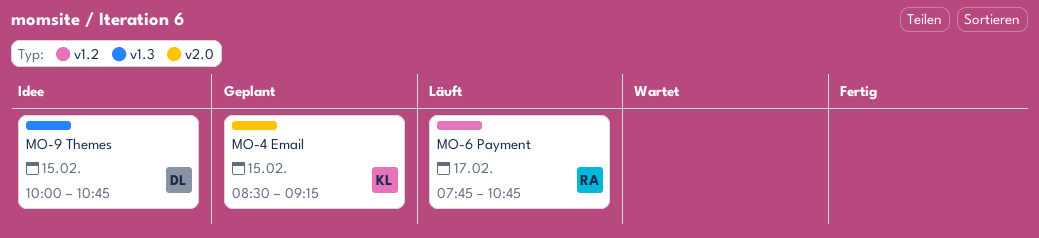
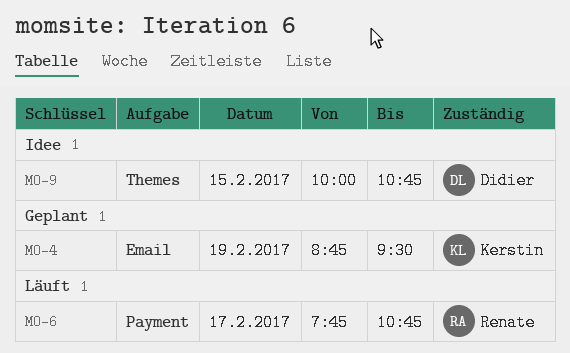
MO-4, day: Feb 15 -> Feb 19
MO-4, begins: 08:30 -> 08:45
MO-4, ends: 09:15 -> 09:30

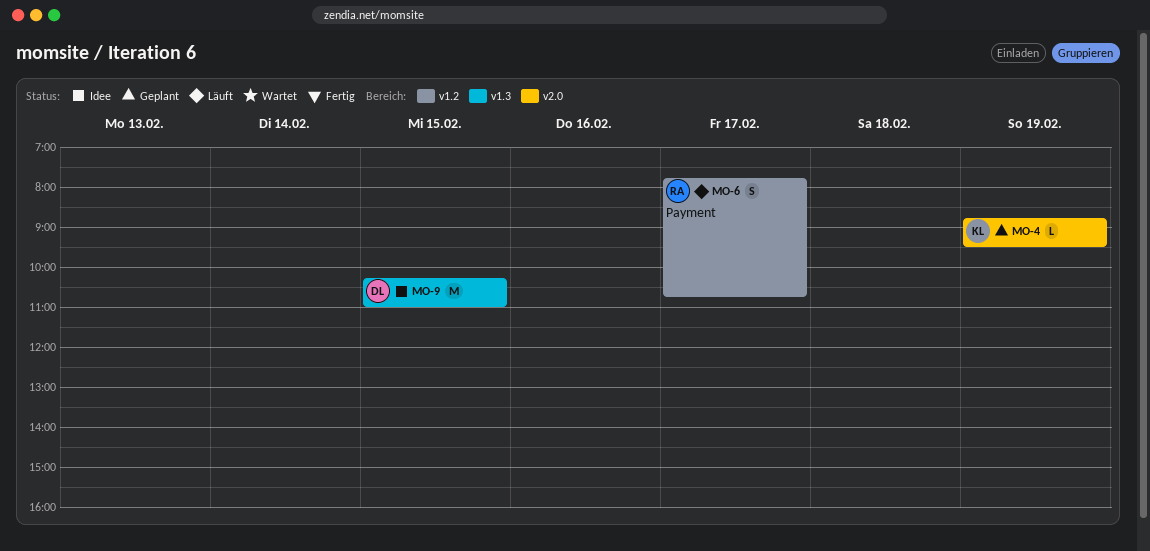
MO-9, begins: 10:00 -> 10:15
MO-9, ends: 10:45 -> 11:00

